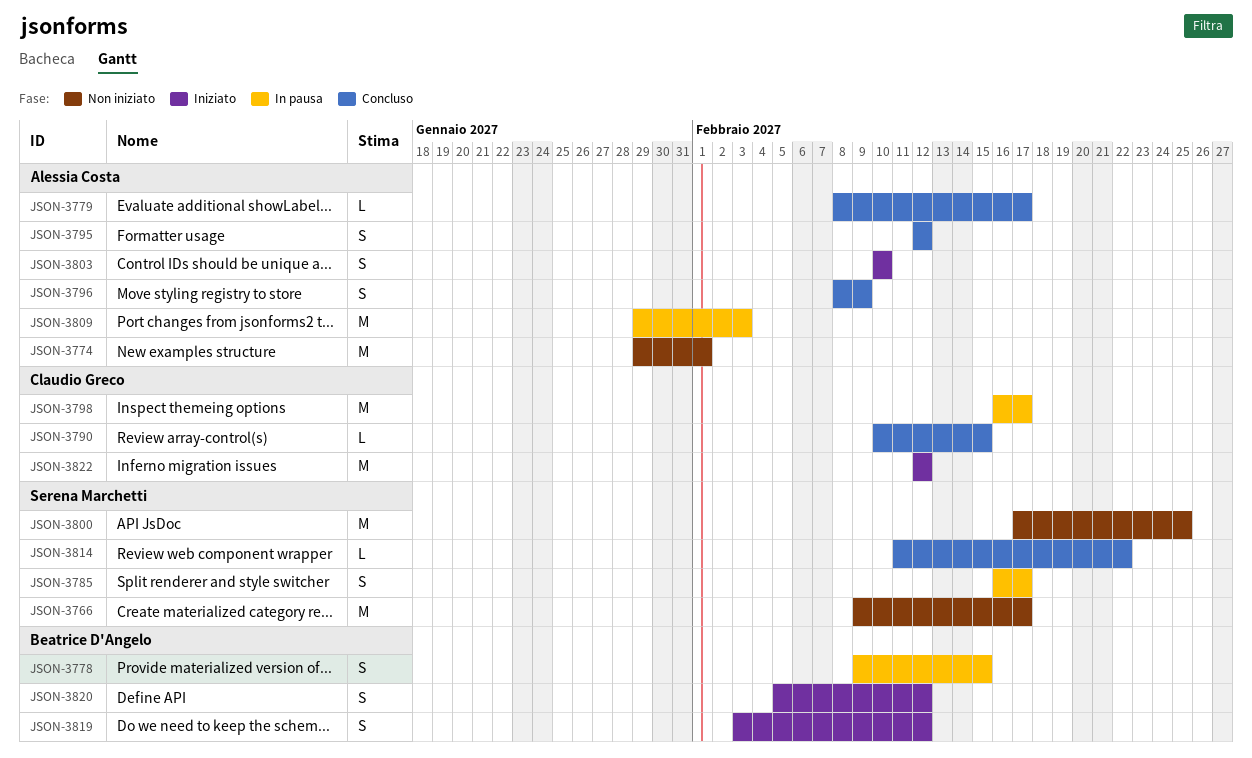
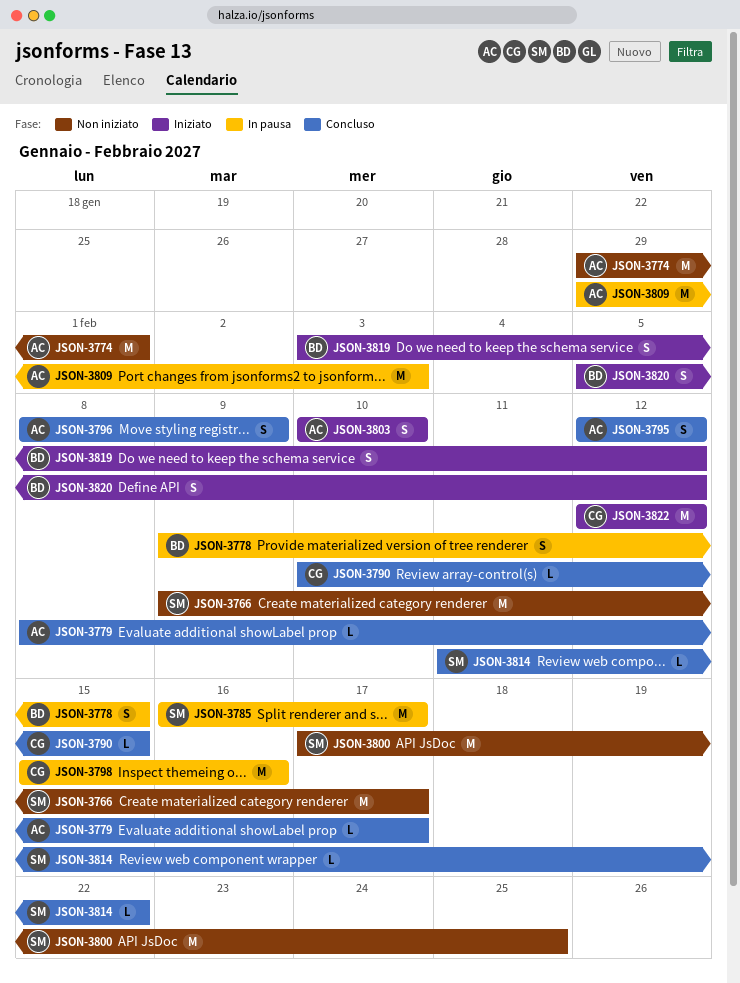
JSON-3785, estimate: S -> M
JSON-3798, start: Feb 16 -> Feb 15
JSON-3798, due: Feb 17 -> Feb 16

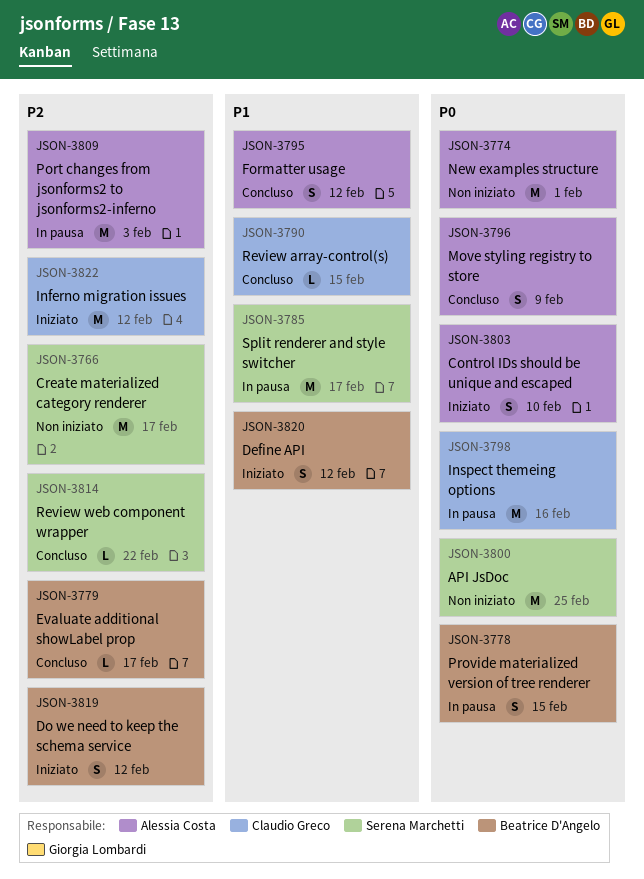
JSON-3779, owner: Alessia Costa -> Beatrice D'Angelo

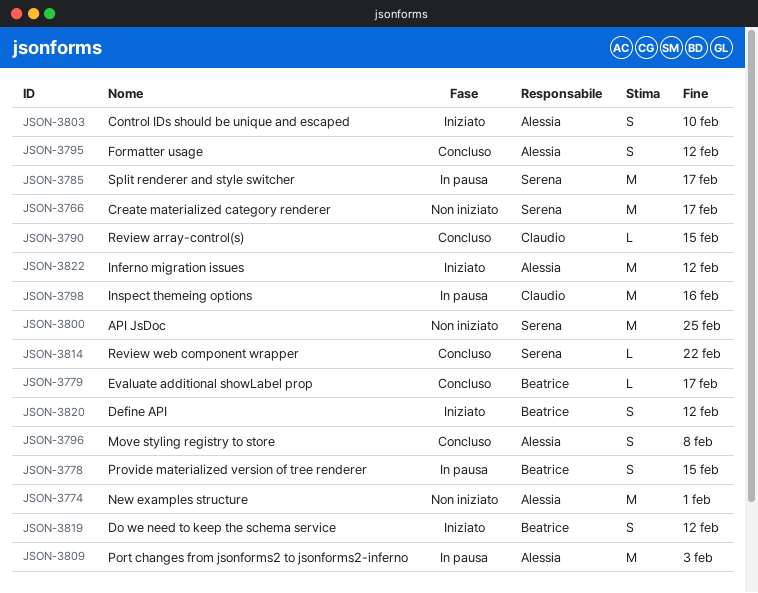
JSON-3796, due: Feb 9 -> Feb 8
JSON-3822, owner: Claudio Greco -> Alessia Costa

